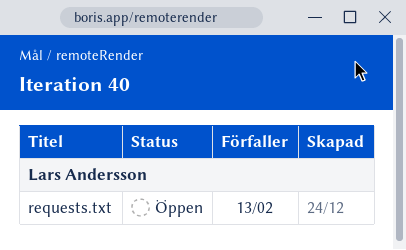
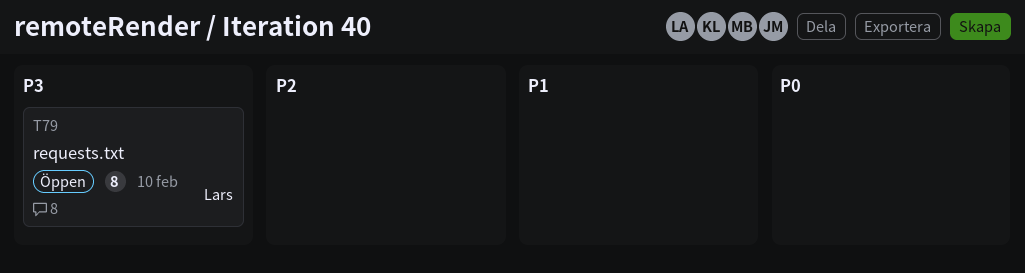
requests.txt, due: Feb 13 -> Feb 10

